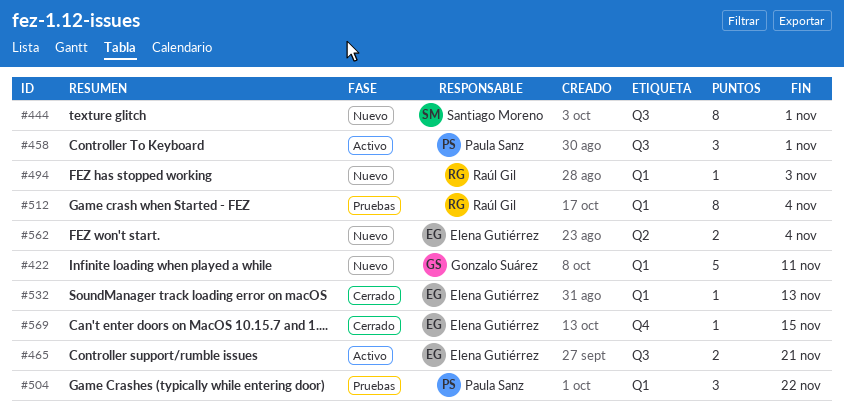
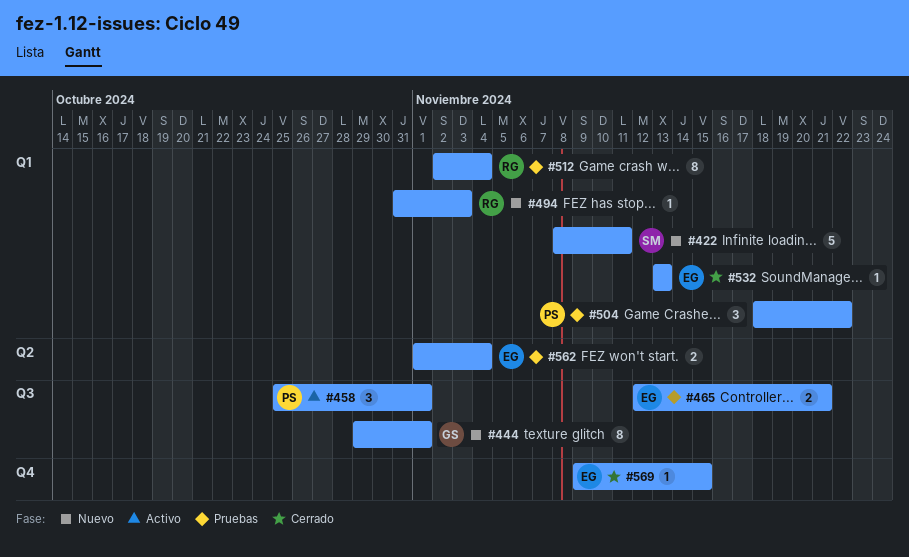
#422, owner: Gonzalo Suárez -> Santiago Moreno
#444, owner: Santiago Moreno -> Gonzalo Suárez
#465, status: Activo -> Pruebas
#562, status: Nuevo -> Pruebas

